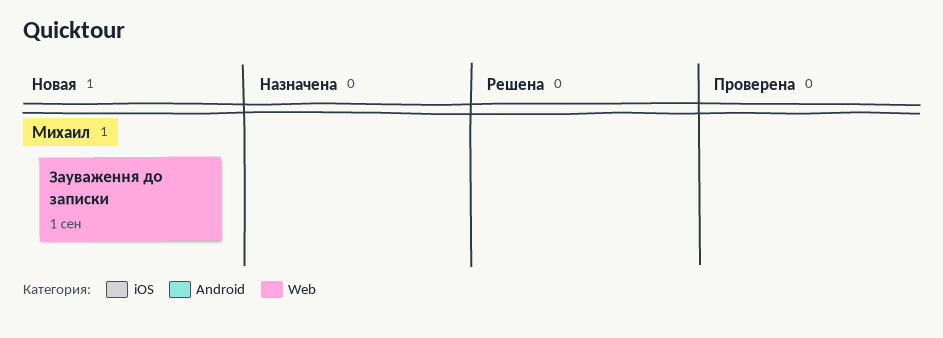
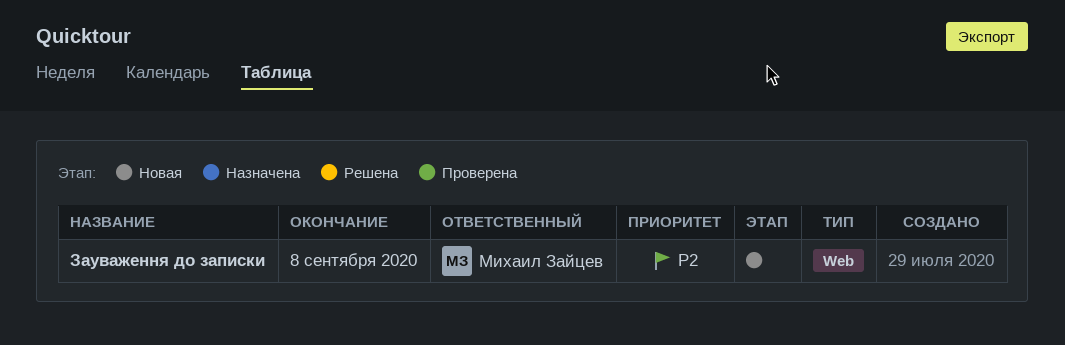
Зауваження до записки, due: Sep 1 -> Sep 8

